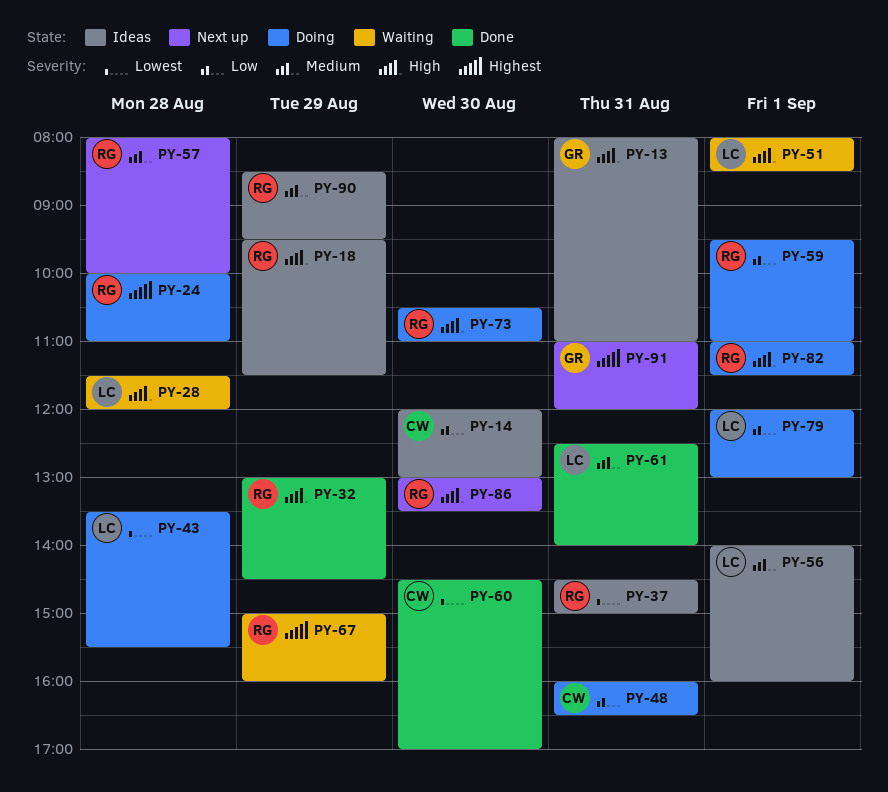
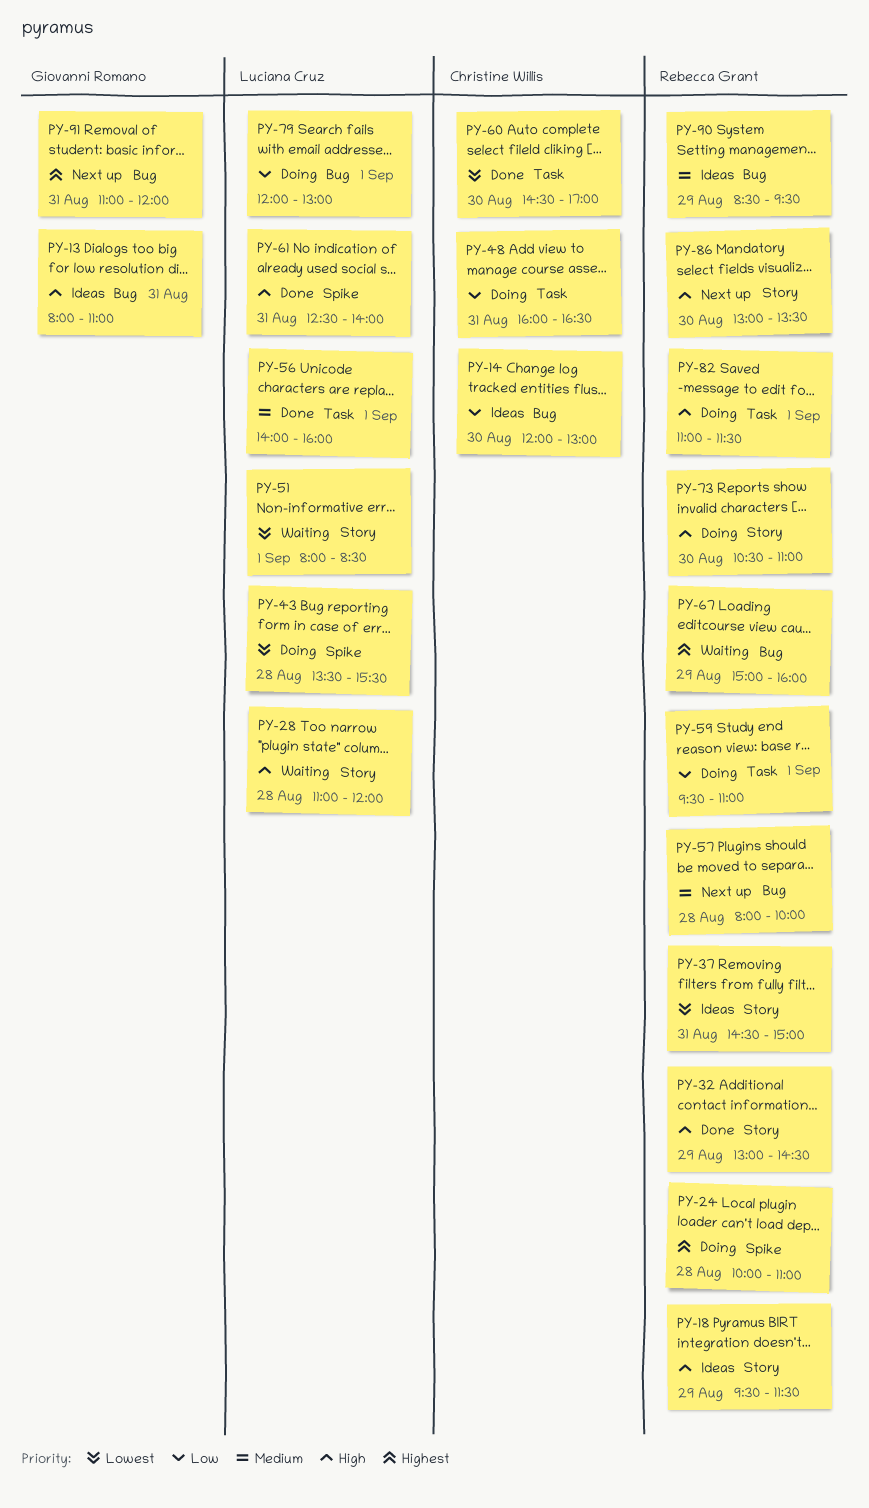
PY-28, begins: 11:30 -> 11:00
PY-51, priority: High -> Lowest
PY-56, status: Ideas -> Done
PY-61, priority: Medium -> High

